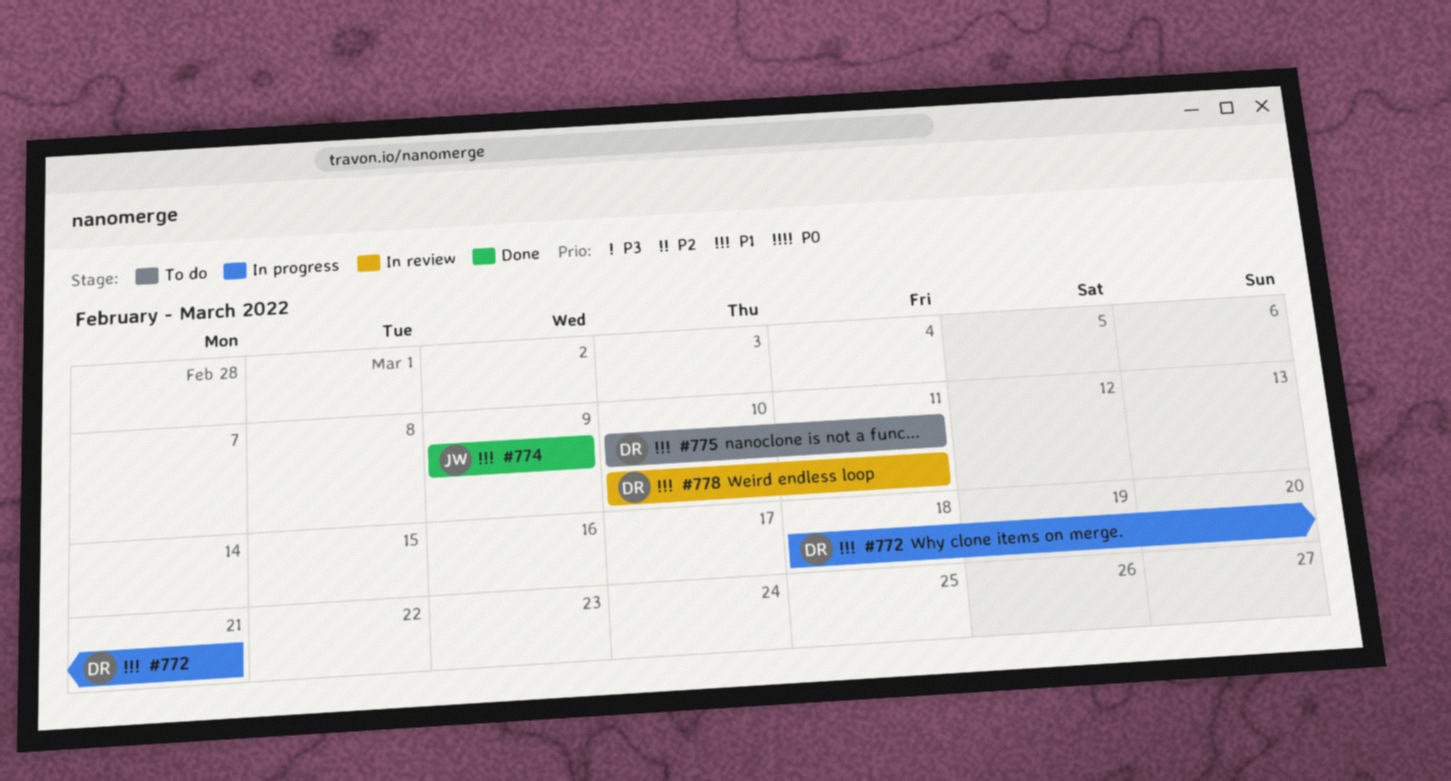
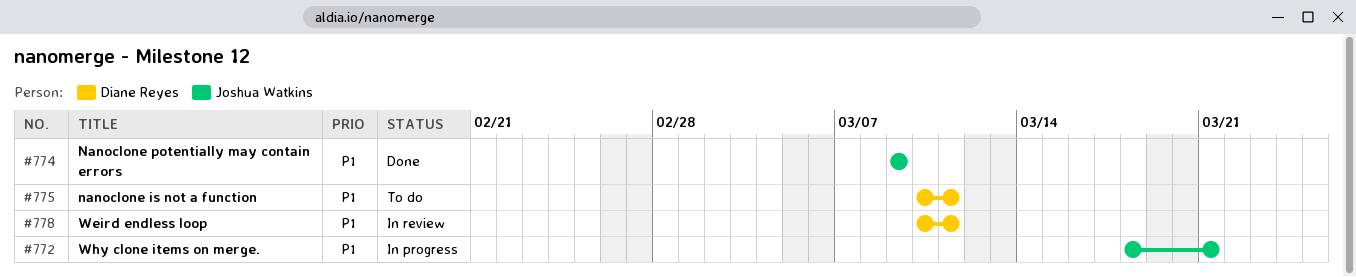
#772, owner: Diane Reyes -> Joshua Watkins

